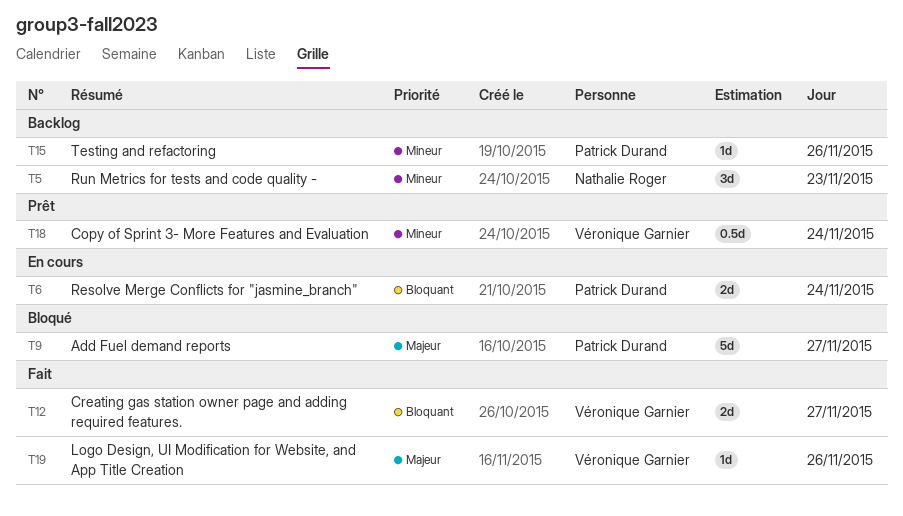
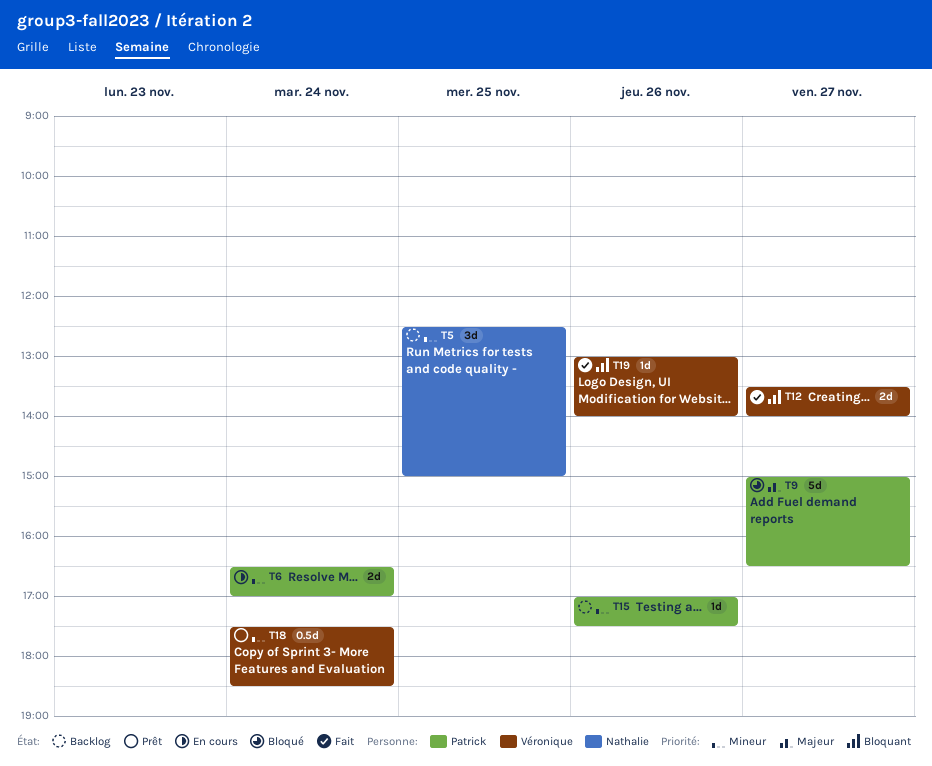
T5, day: Nov 23 -> Nov 25
T6, priority: Bloquant -> Mineur
T19, priority: Majeur -> Bloquant

